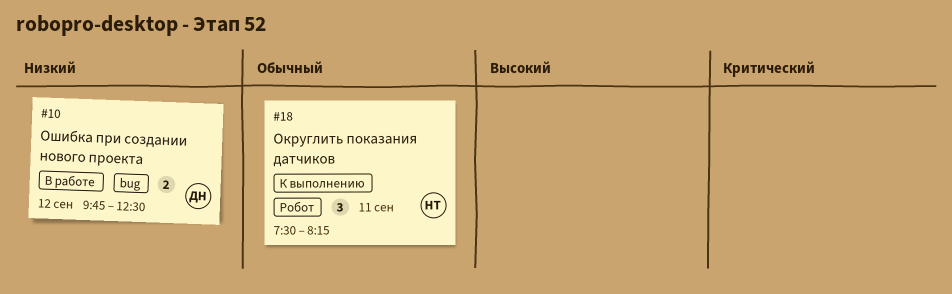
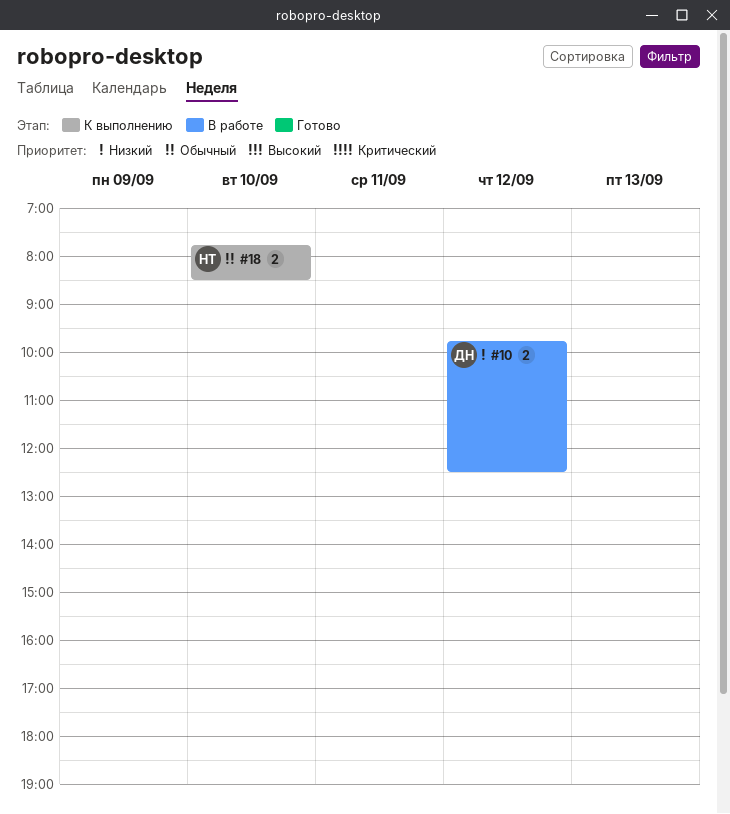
#18, estimate: 3 -> 2
#18, day: Sep 11 -> Sep 10
#18, begins: 07:30 -> 07:45
#18, ends: 08:15 -> 08:30

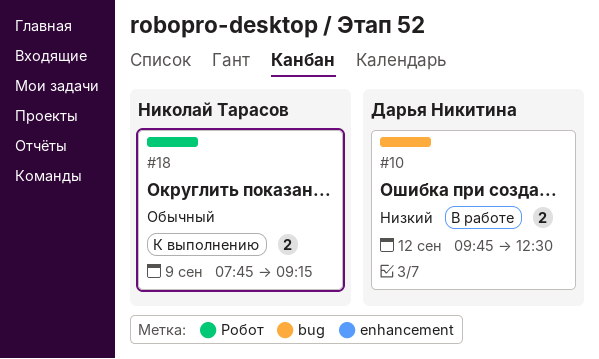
#18, day: Sep 10 -> Sep 9
#18, ends: 08:30 -> 09:15

